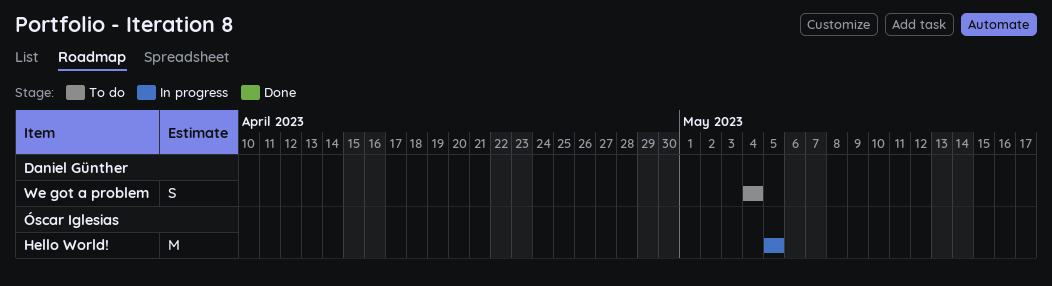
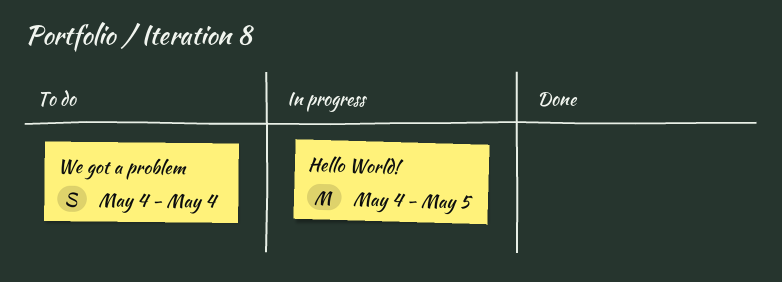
Hello World!, start: May 5 -> May 4

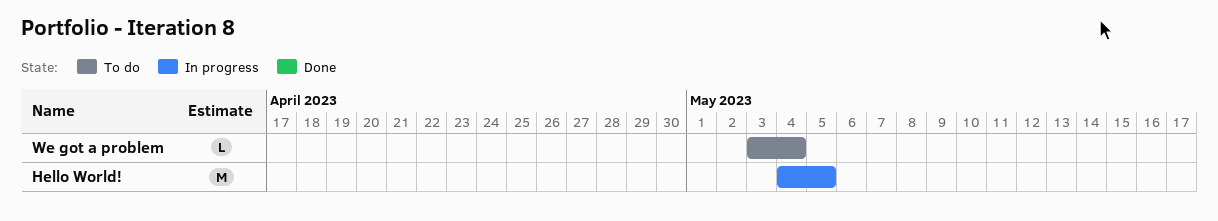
We got a problem, estimate: S -> L
We got a problem, start: May 4 -> May 3

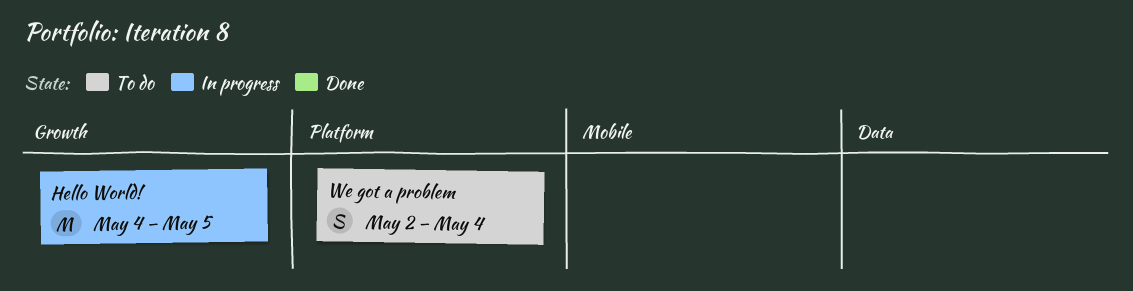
We got a problem, estimate: L -> S
We got a problem, start: May 3 -> May 2

